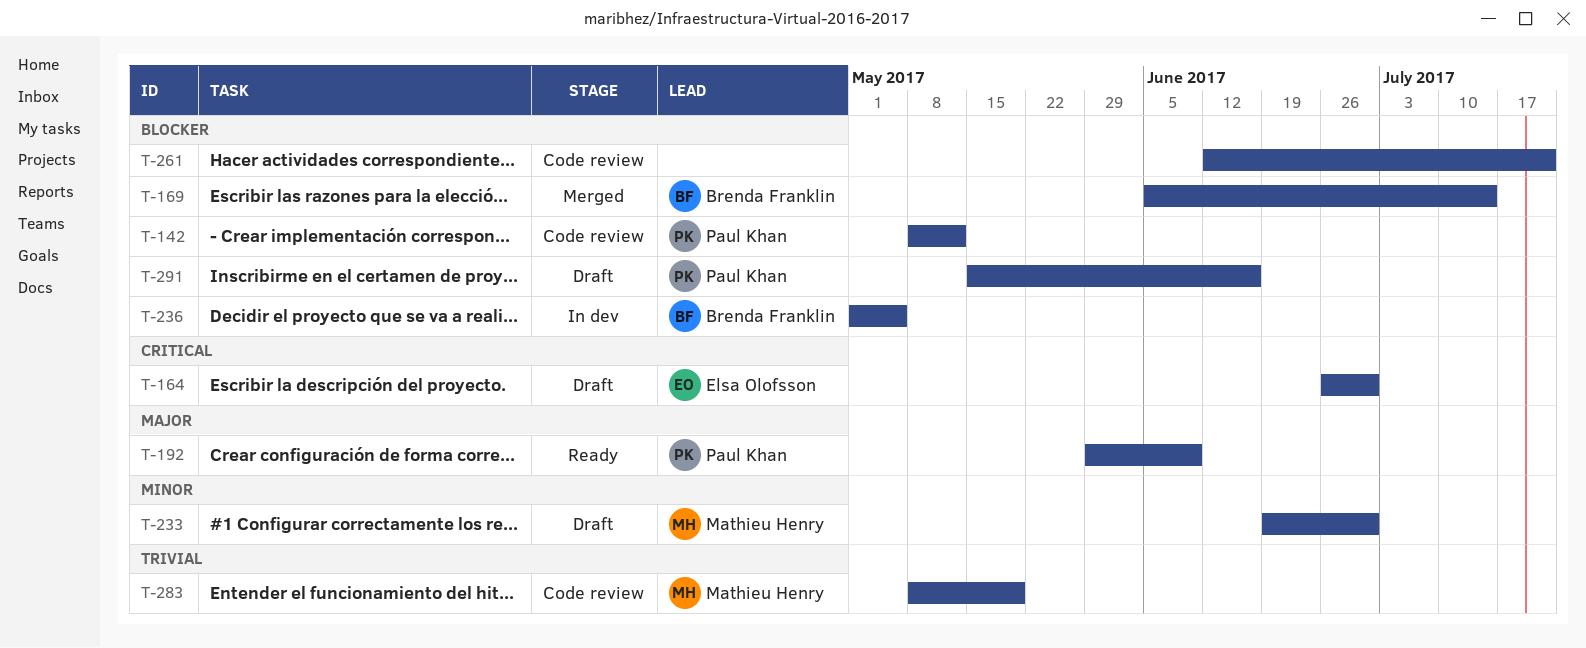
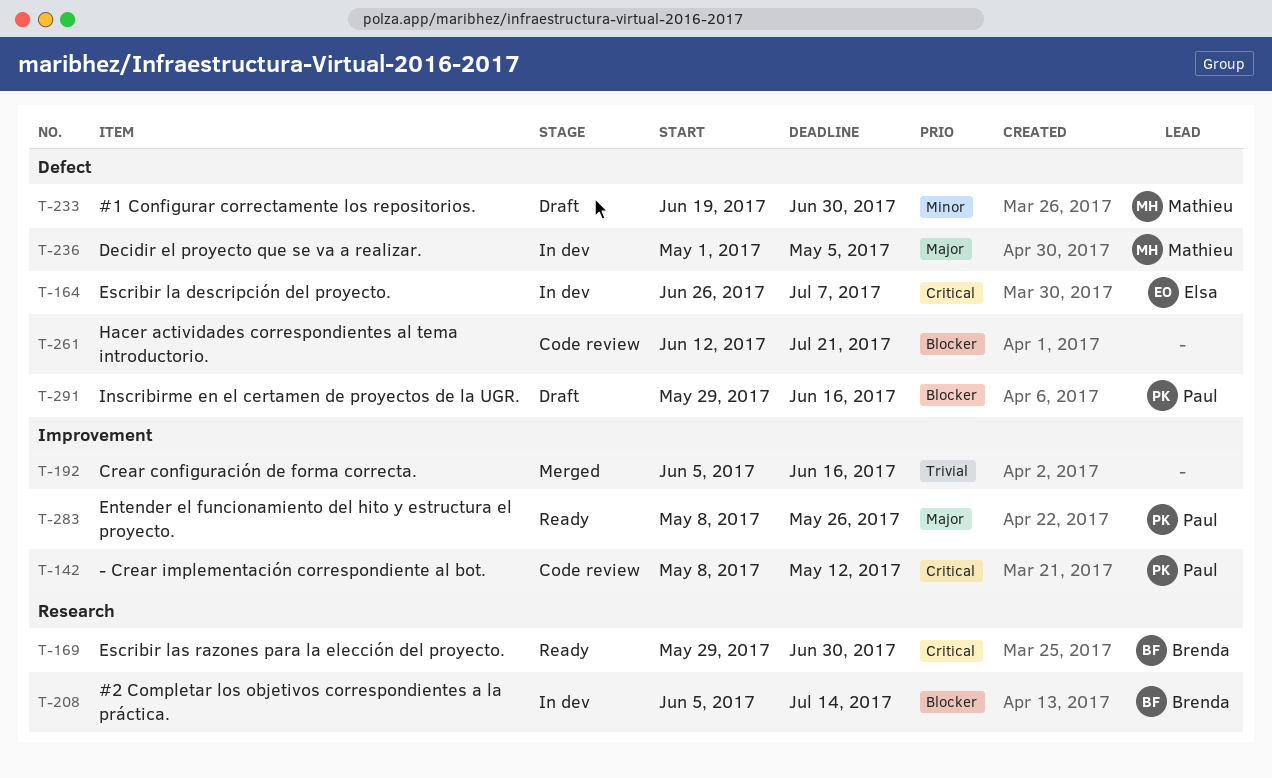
T-142, priority: Blocker -> Critical
T-164, status: Draft -> In dev
T-164, due: Jun 30 -> Jul 7
T-169, status: Merged -> Ready
T-169, priority: Blocker -> Critical
T-169, start: Jun 5 -> May 29
T-169, due: Jul 14 -> Jun 30
T-192, status: Ready -> Merged
T-192, owner: Paul Khan -> none
T-192, priority: Major -> Trivial
T-192, start: May 29 -> Jun 5
T-192, due: Jun 9 -> Jun 16
T-208: none -> present
T-236, owner: Brenda Franklin -> Mathieu Henry
T-236, priority: Blocker -> Major
T-283, status: Code review -> Ready
T-283, owner: Mathieu Henry -> Paul Khan
T-283, priority: Trivial -> Major
T-283, due: May 19 -> May 26
T-291, start: May 15 -> May 29

